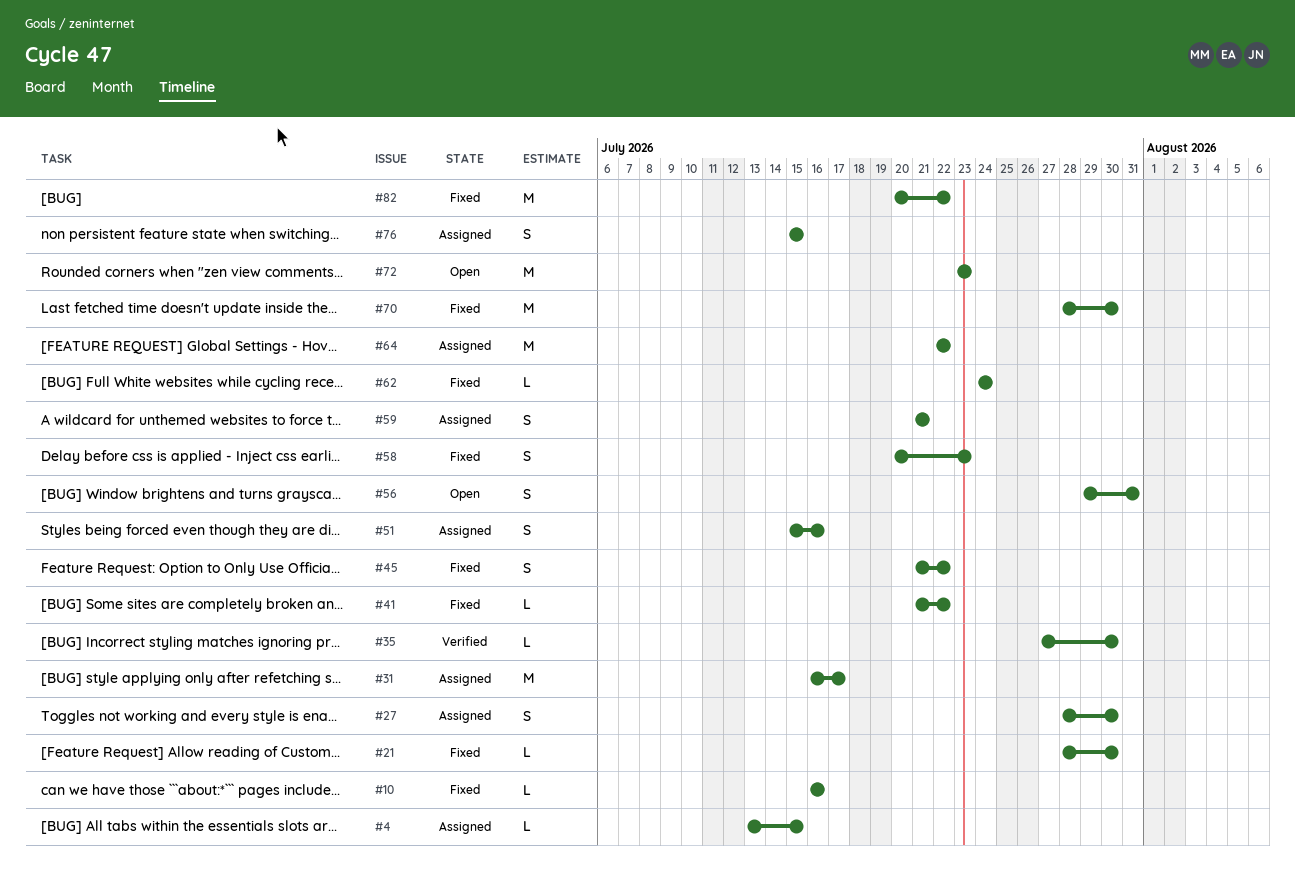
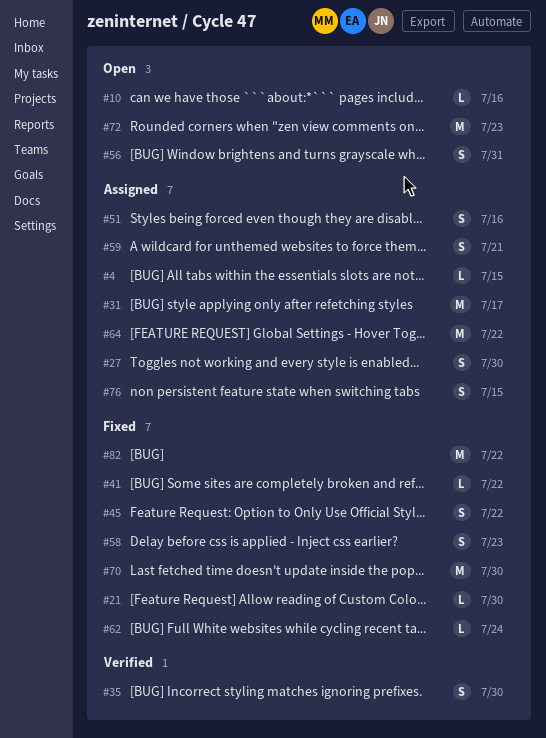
#10, status: Fixed -> Open
#35, estimate: L -> S

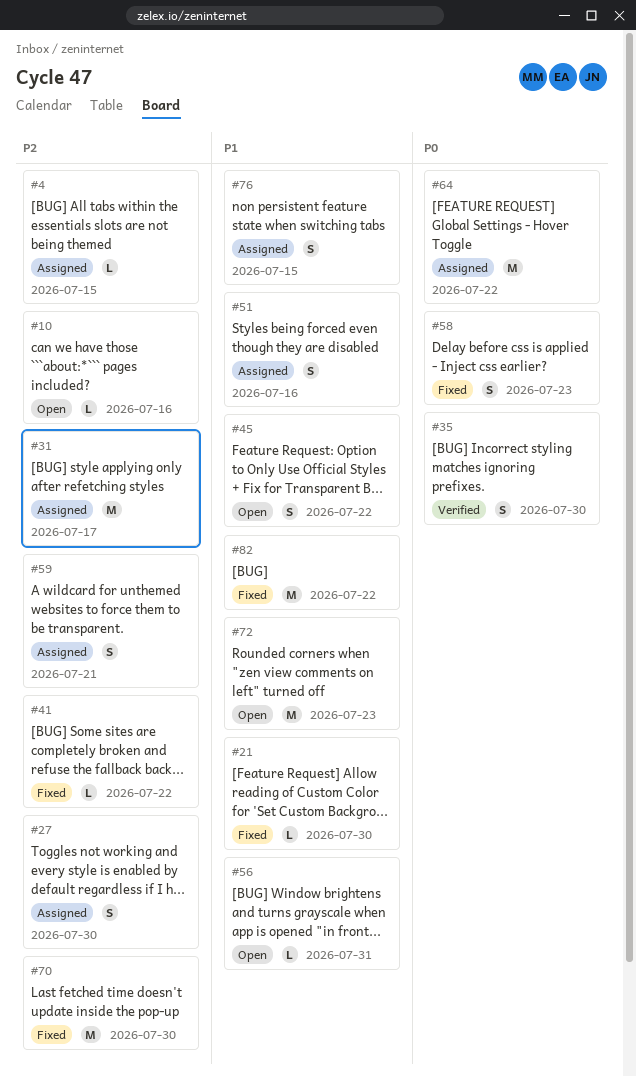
#45, status: Fixed -> Open
#56, estimate: S -> L
#62: present -> none

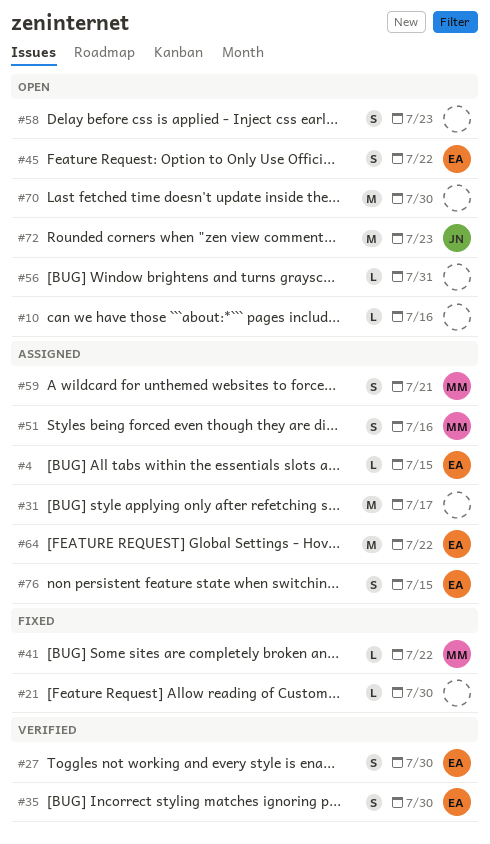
#27, status: Assigned -> Verified
#58, status: Fixed -> Open
#70, status: Fixed -> Open
#82: present -> none

